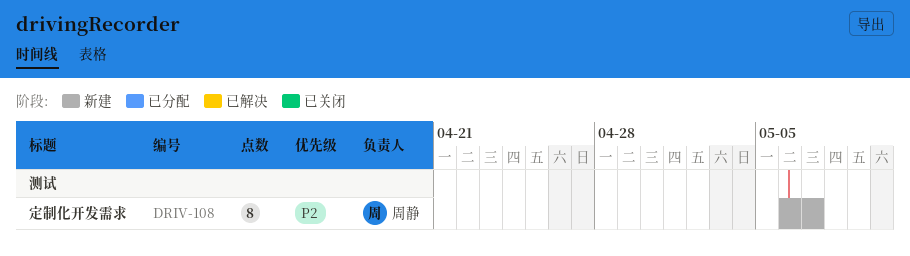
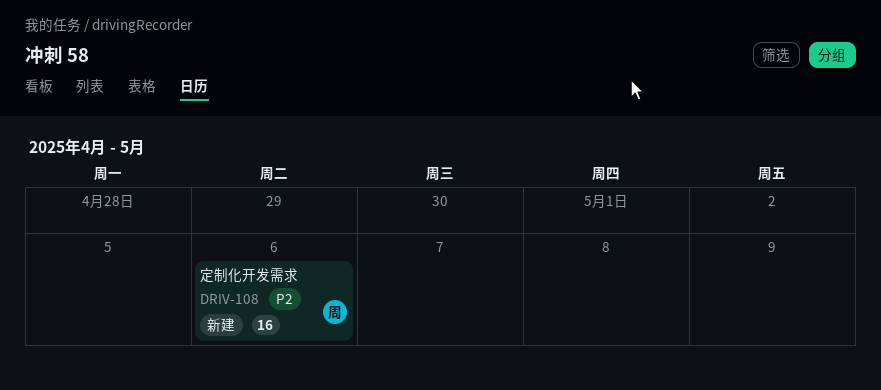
DRIV-108, estimate: 8 -> 16
DRIV-108, due: May 7 -> May 6

